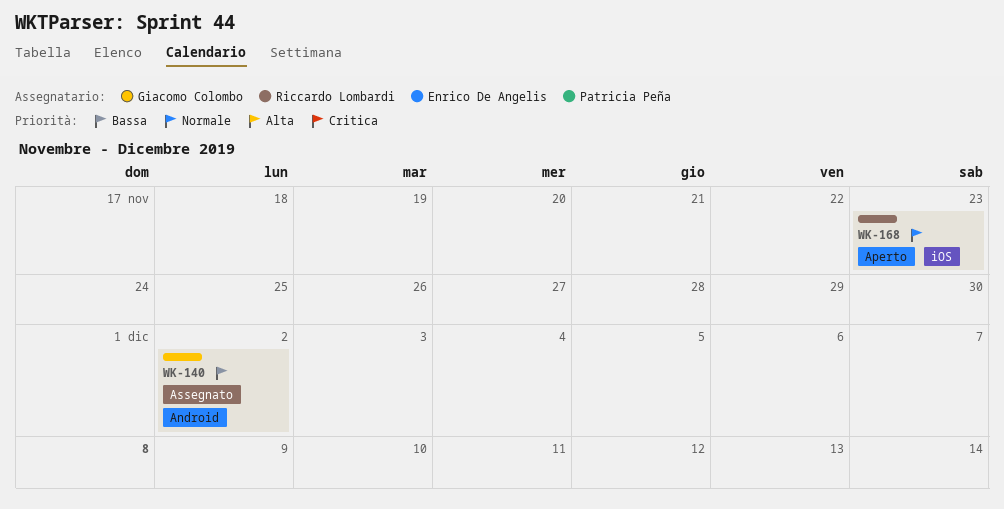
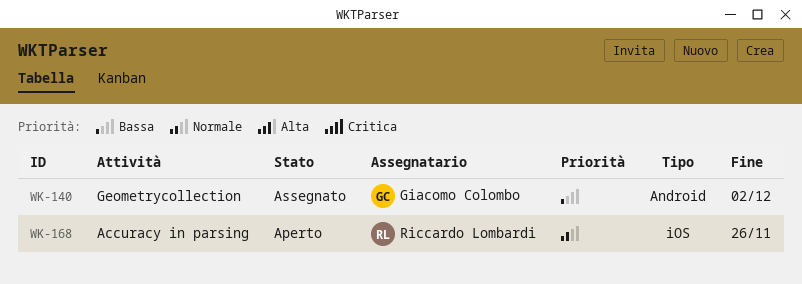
WK-168, due: Nov 23 -> Nov 26

